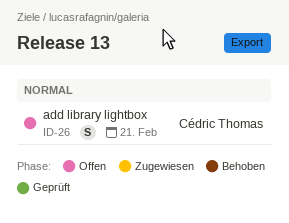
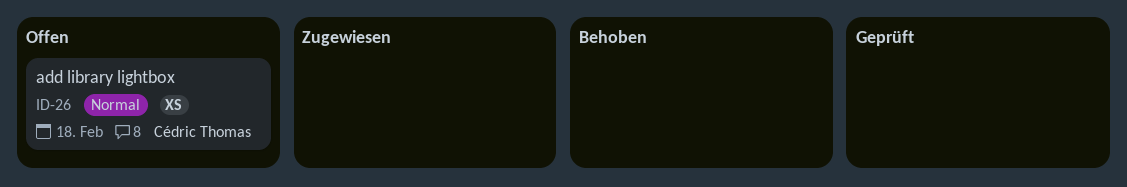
ID-26, estimate: S -> XS
ID-26, due: Feb 21 -> Feb 18

